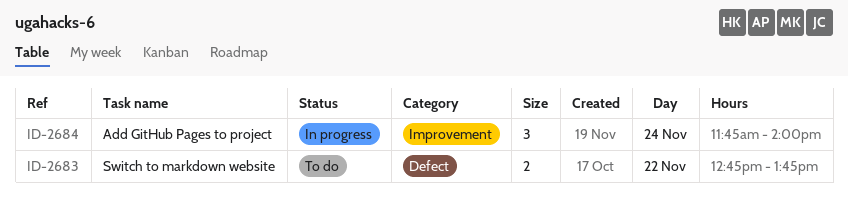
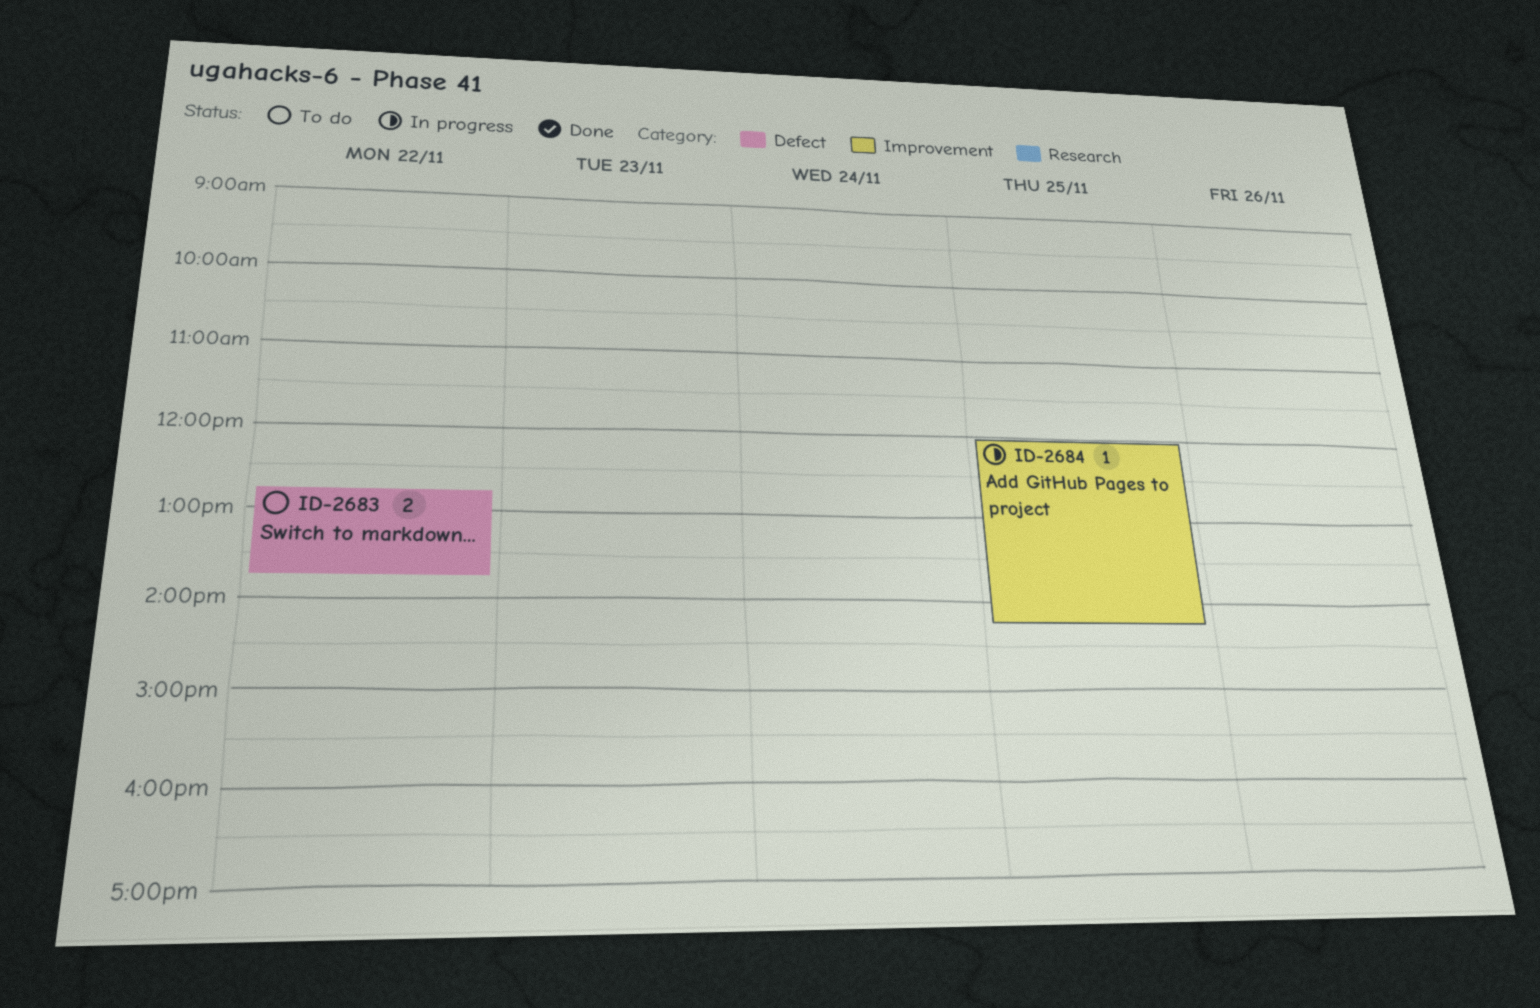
ID-2684, estimate: 3 -> 1
ID-2684, day: Nov 24 -> Nov 25
ID-2684, begins: 11:45 -> 12:00
ID-2684, ends: 14:00 -> 14:15

